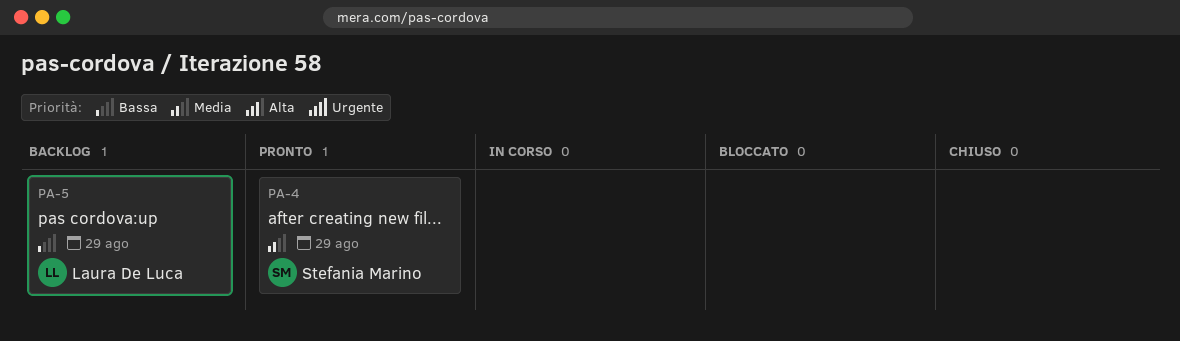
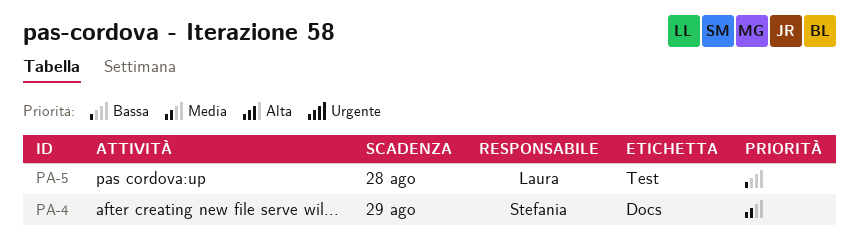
PA-5, due: Aug 29 -> Aug 28

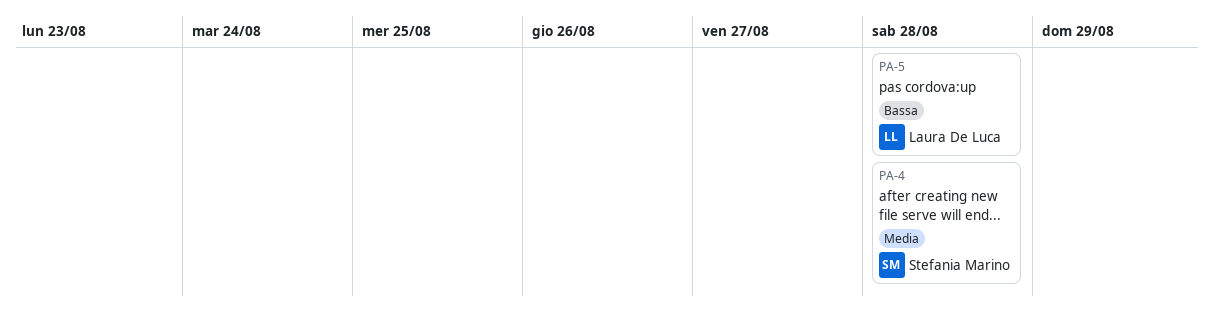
PA-4, due: Aug 29 -> Aug 28

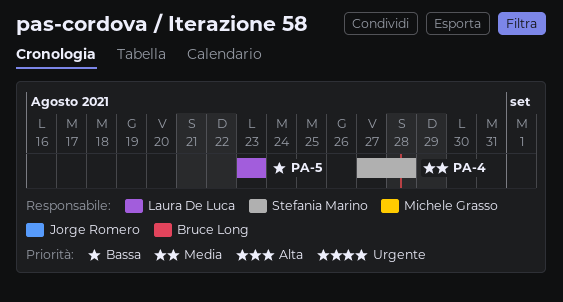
PA-5, due: Aug 28 -> Aug 23

